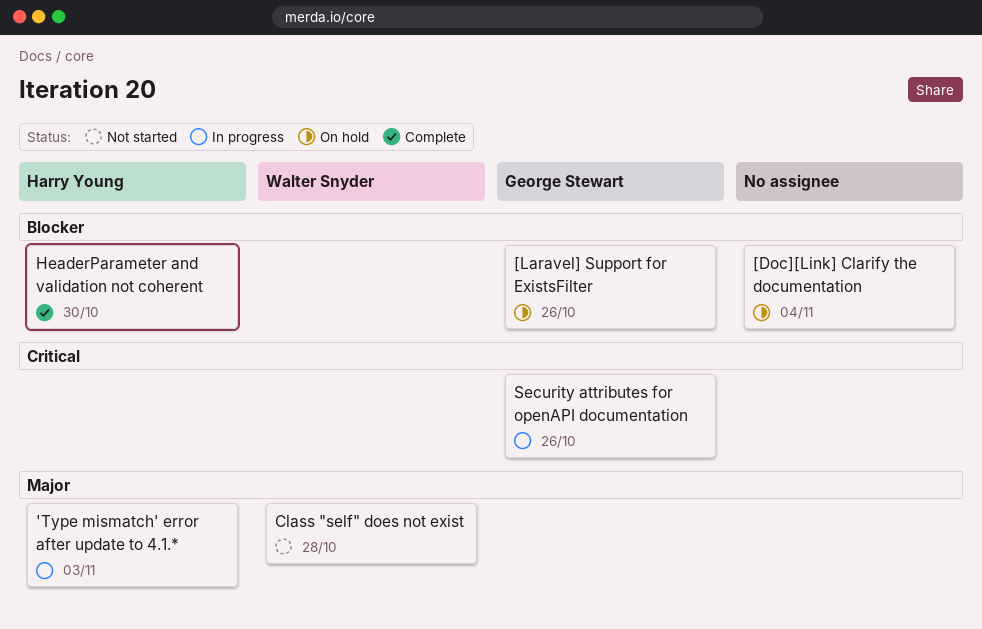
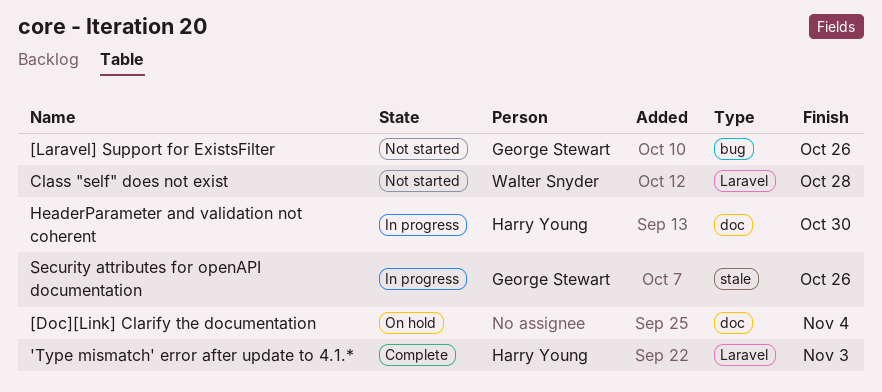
'Type mismatch' error after update to 4.1.*, status: In progress -> Complete
[Laravel] Support for ExistsFilter, status: On hold -> Not started
HeaderParameter and validation not coherent, status: Complete -> In progress

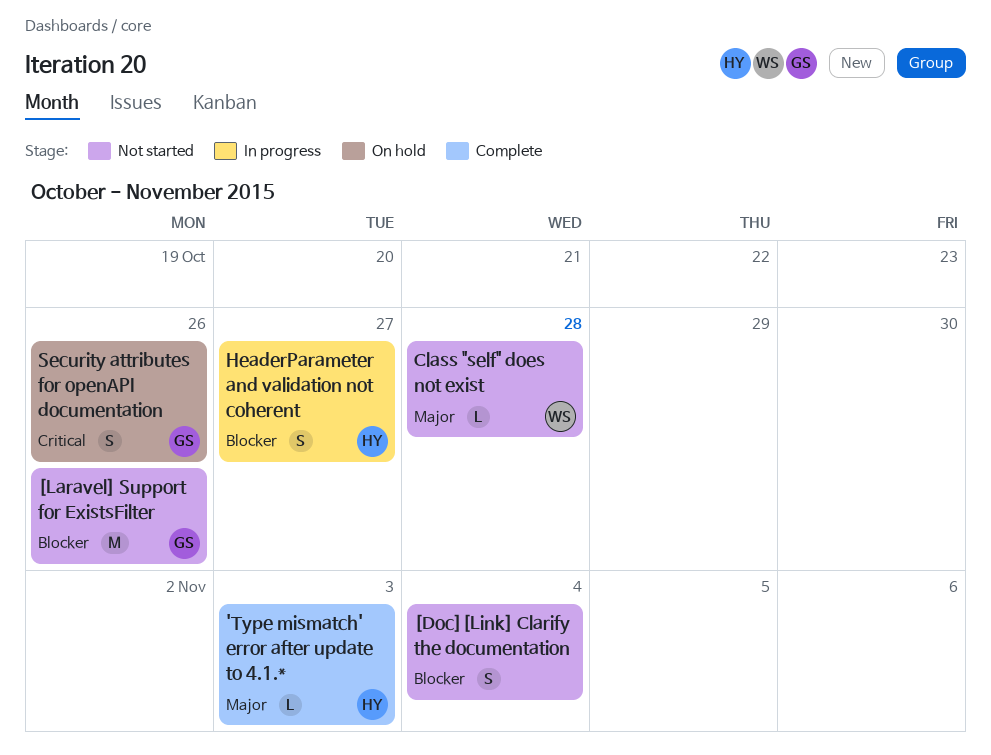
[Doc][Link] Clarify the documentation, status: On hold -> Not started
HeaderParameter and validation not coherent, due: Oct 30 -> Oct 27
Security attributes for openAPI documentation, status: In progress -> On hold

